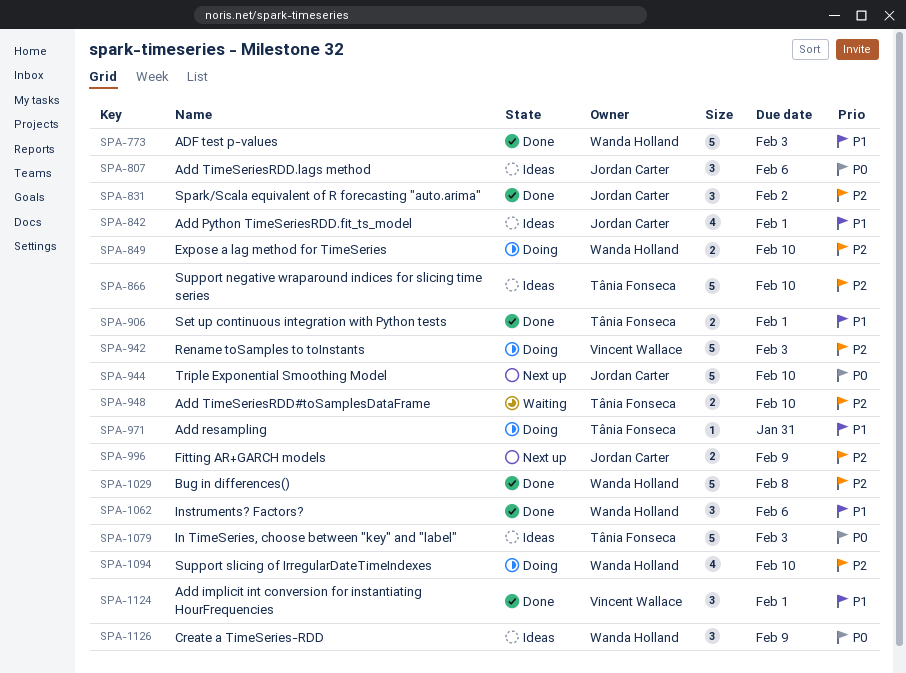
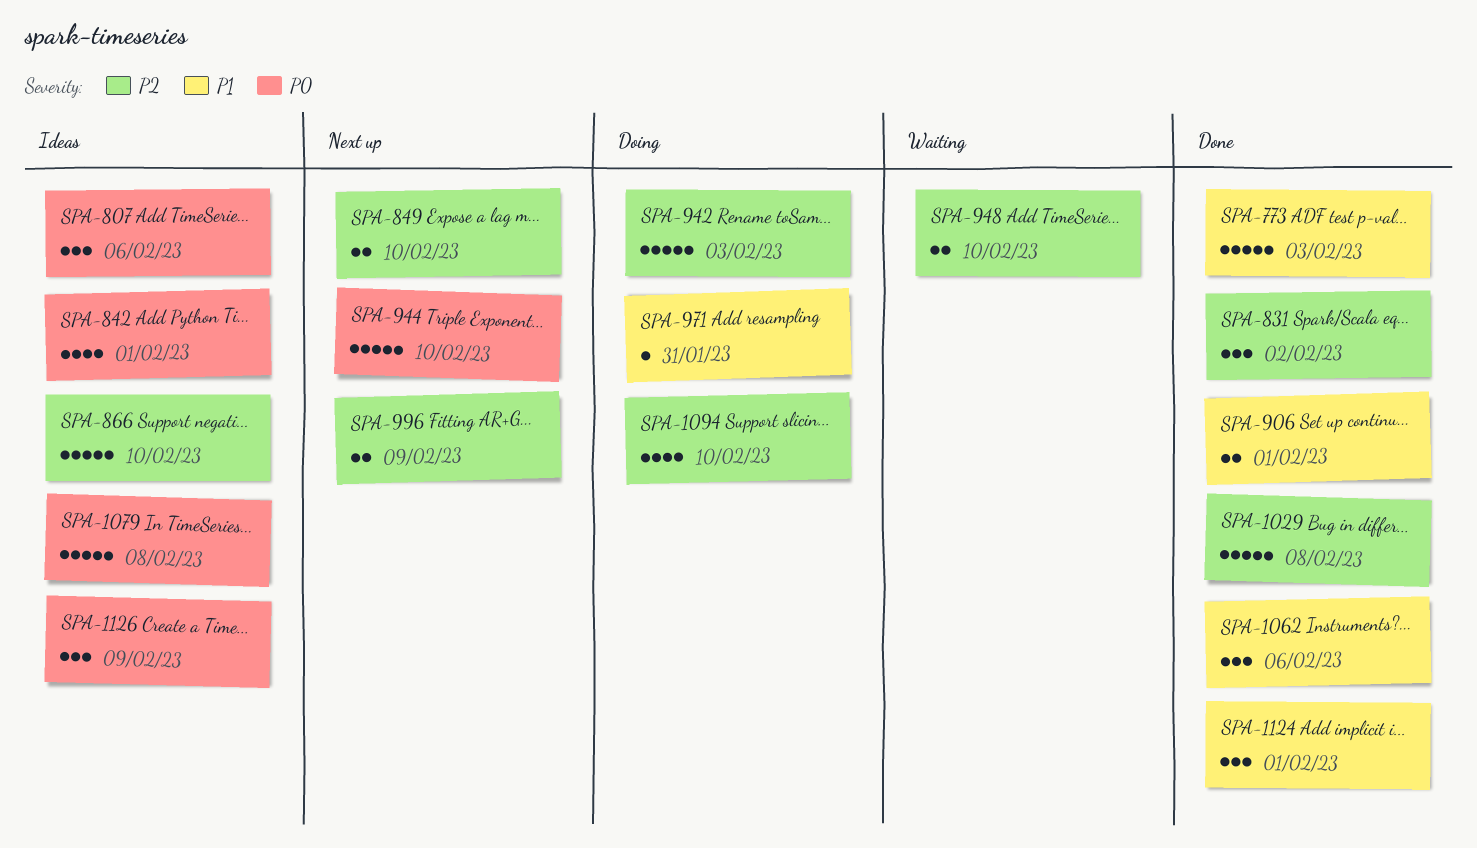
SPA-842, priority: P1 -> P0
SPA-849, status: Doing -> Next up
SPA-1079, due: Feb 3 -> Feb 8

